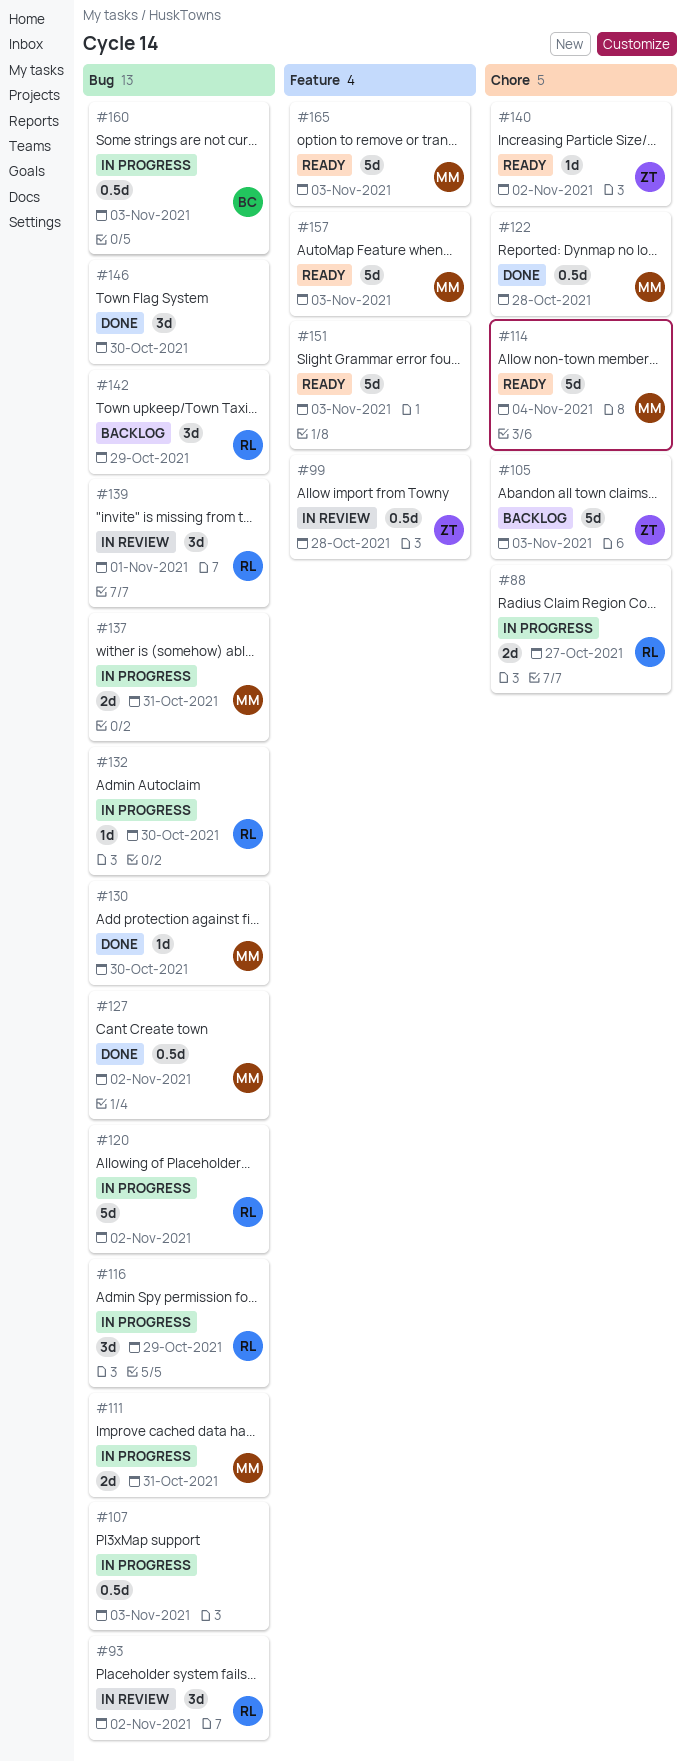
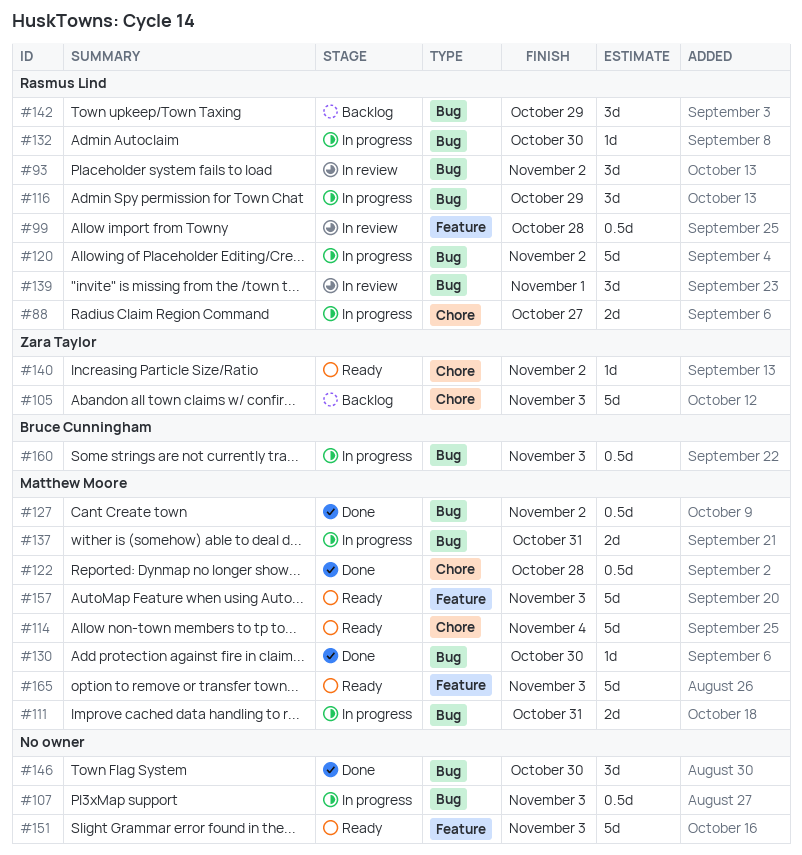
#99, owner: Zara Taylor -> Rasmus Lind

